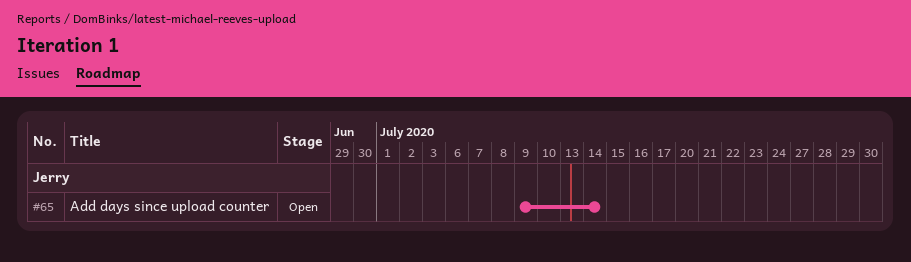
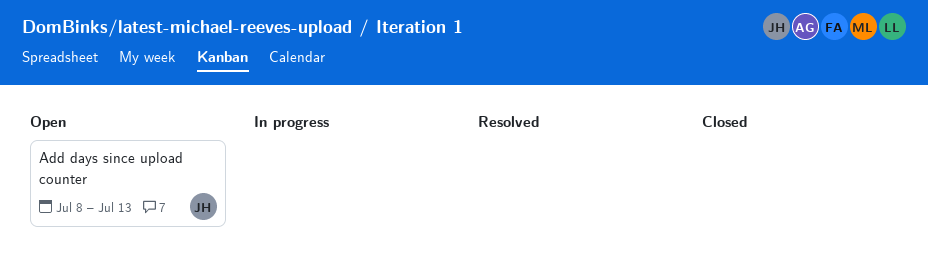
Add days since upload counter, start: Jul 9 -> Jul 8
Add days since upload counter, due: Jul 14 -> Jul 13

